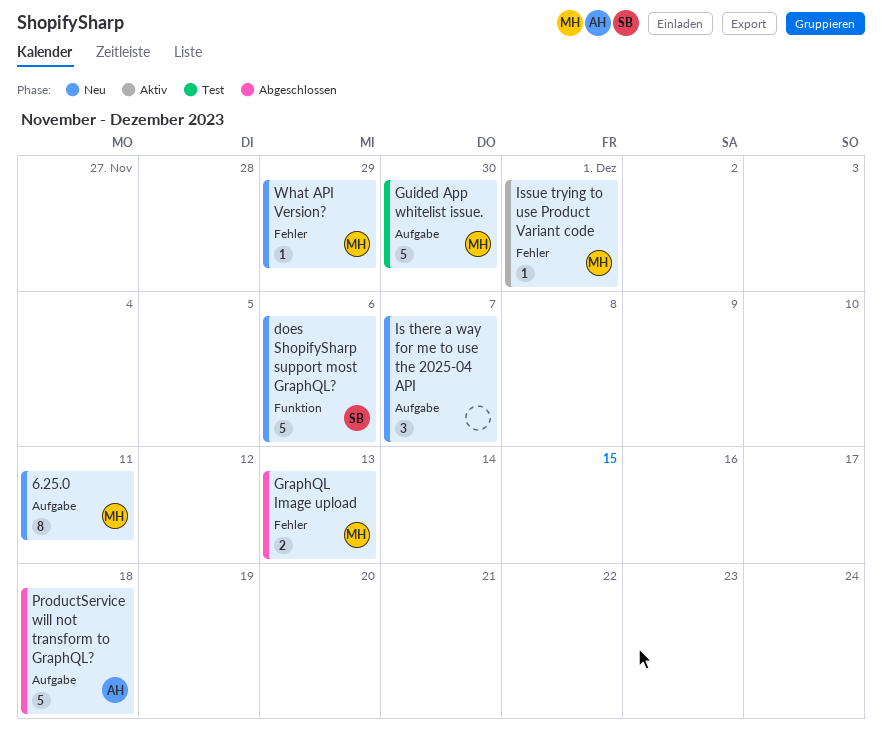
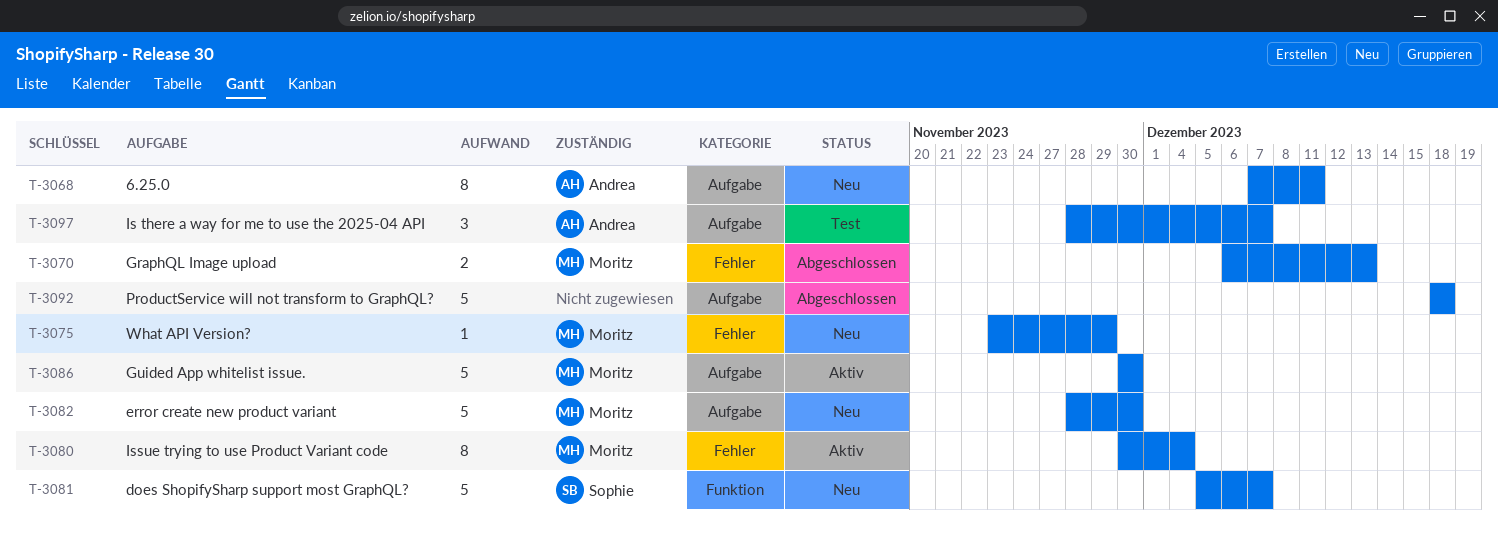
6.25.0, owner: Moritz -> Andrea
does ShopifySharp support most GraphQL?, due: Dec 6 -> Dec 7
error create new product variant: none -> present
Guided App whitelist issue., status: Test -> Aktiv
Is there a way for me to use the 2025-04 API, status: Neu -> Test
Is there a way for me to use the 2025-04 API, owner: none -> Andrea
Issue trying to use Product Variant code, estimate: 1 -> 8
Issue trying to use Product Variant code, due: Dec 1 -> Dec 4
ProductService will not transform to GraphQL?, owner: Andrea -> none

